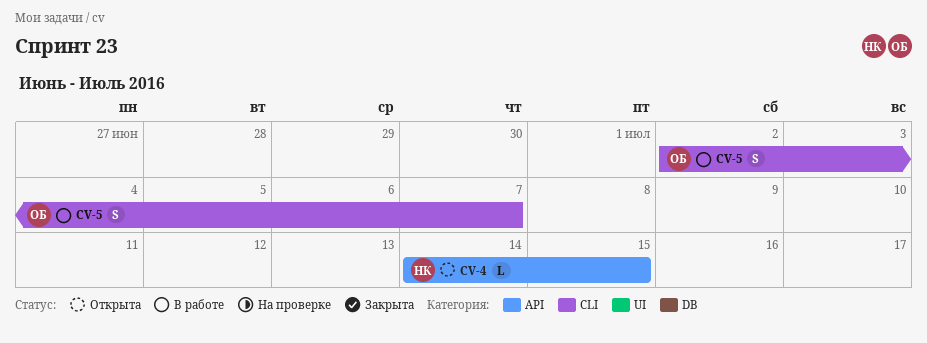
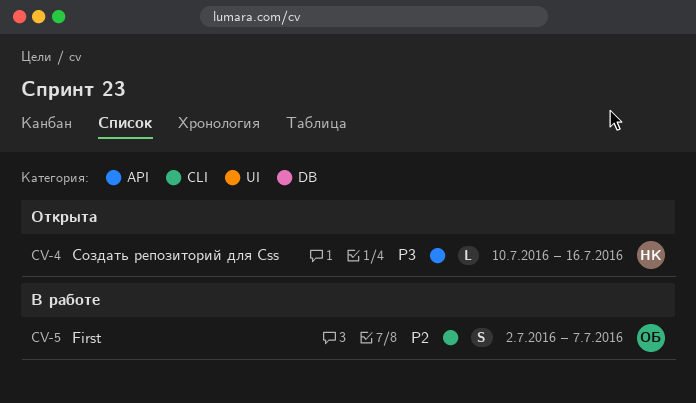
CV-4, start: Jul 14 -> Jul 10
CV-4, due: Jul 15 -> Jul 16

